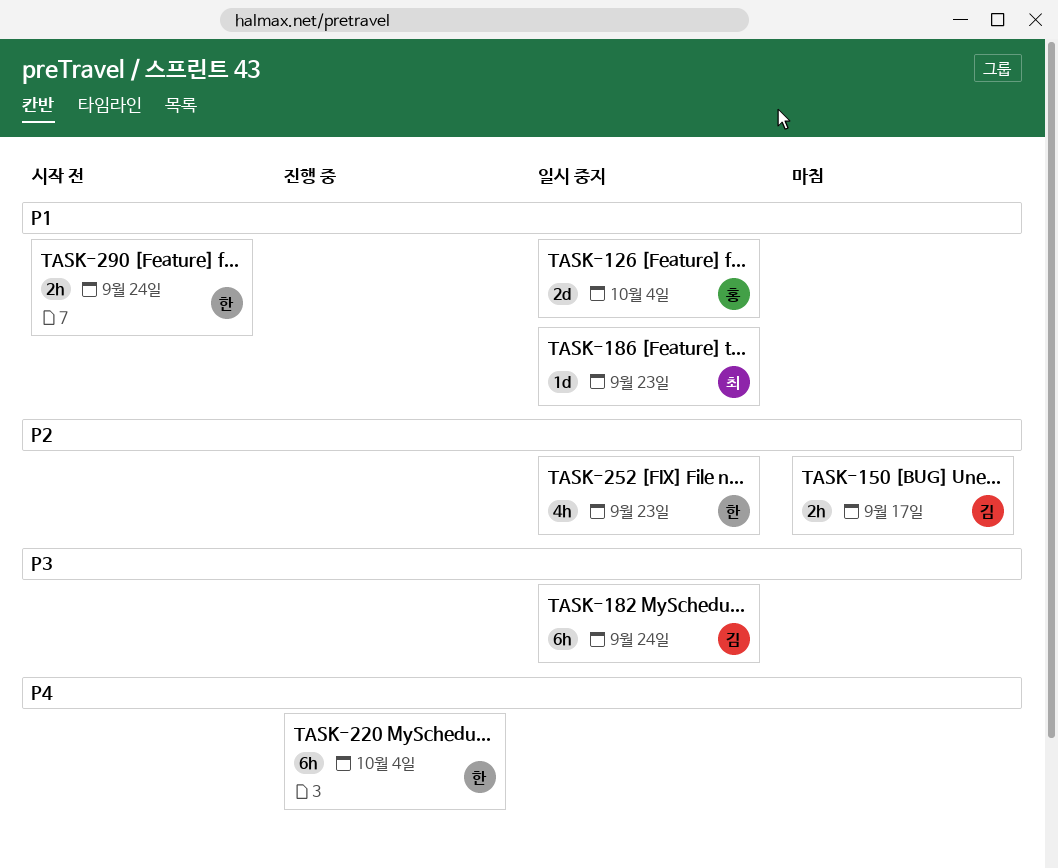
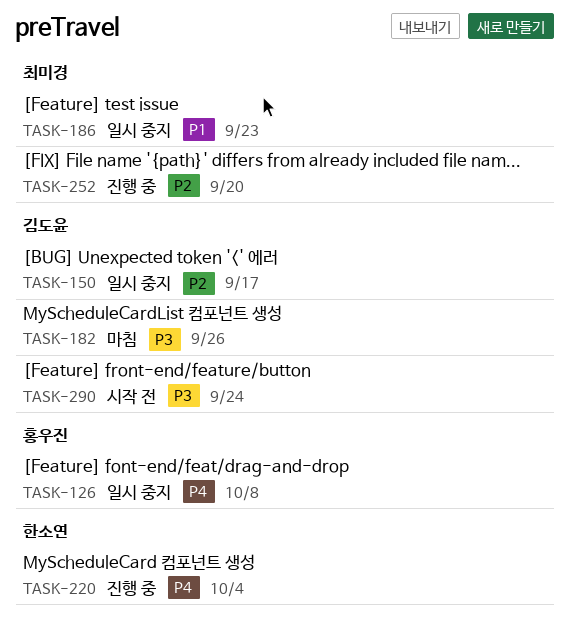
TASK-126, priority: P1 -> P4
TASK-126, due: Oct 4 -> Oct 8
TASK-150, status: 마침 -> 일시 중지
TASK-182, status: 일시 중지 -> 마침
TASK-182, due: Sep 24 -> Sep 26
TASK-252, status: 일시 중지 -> 진행 중
TASK-252, owner: 한소연 -> 최미경
TASK-252, due: Sep 23 -> Sep 20
TASK-290, owner: 한소연 -> 김도윤
TASK-290, priority: P1 -> P3

